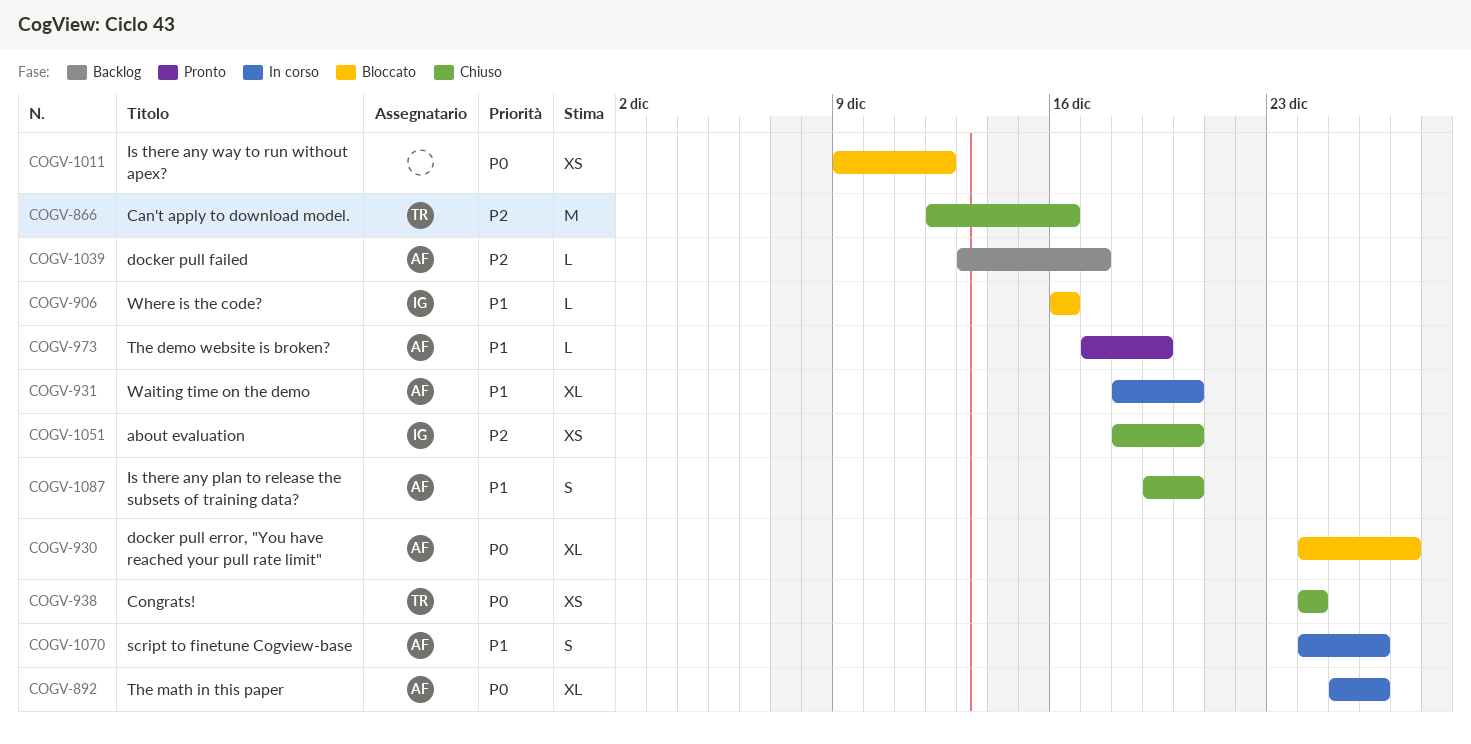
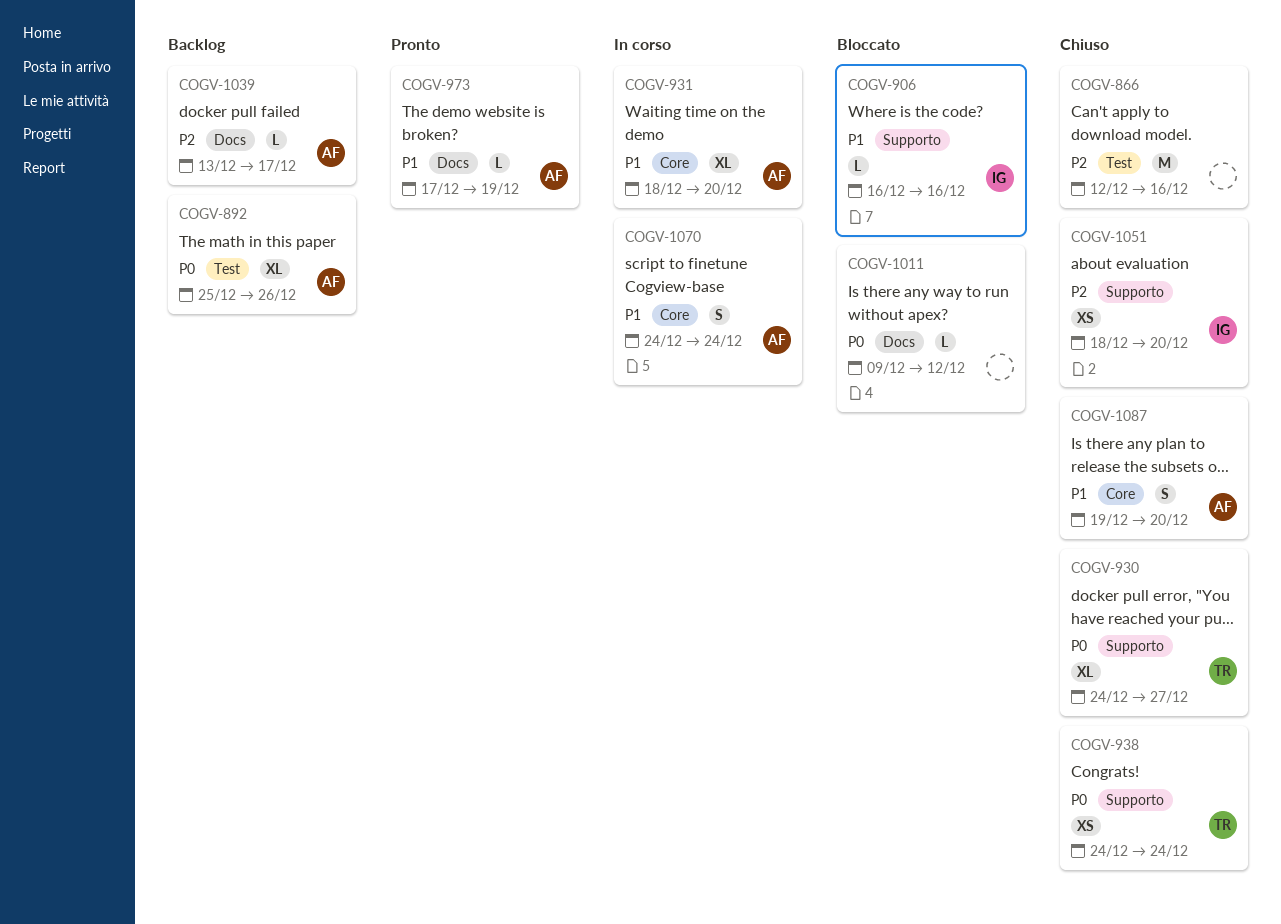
COGV-866, owner: TR -> none
COGV-892, status: In corso -> Backlog
COGV-930, status: Bloccato -> Chiuso
COGV-930, owner: AF -> TR
COGV-1011, estimate: XS -> L
COGV-1070, due: Dec 26 -> Dec 24

